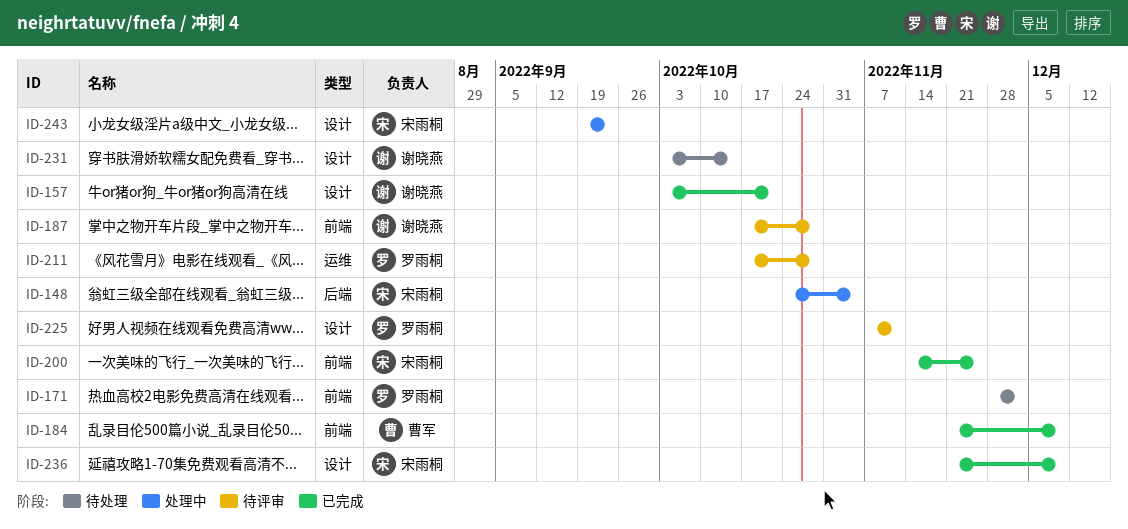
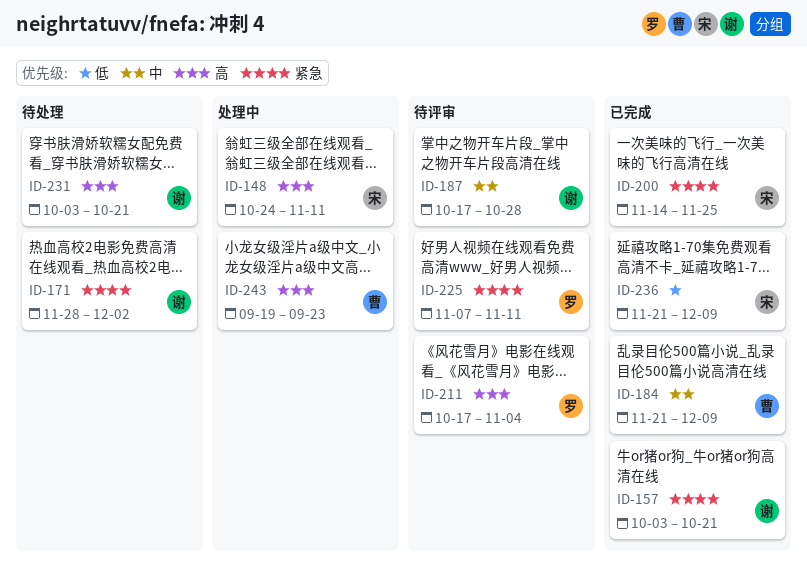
ID-148, due: Nov 4 -> Nov 11
ID-171, owner: 罗雨桐 -> 谢晓燕
ID-211, due: Oct 28 -> Nov 4
ID-231, due: Oct 14 -> Oct 21
ID-243, owner: 宋雨桐 -> 曹军

